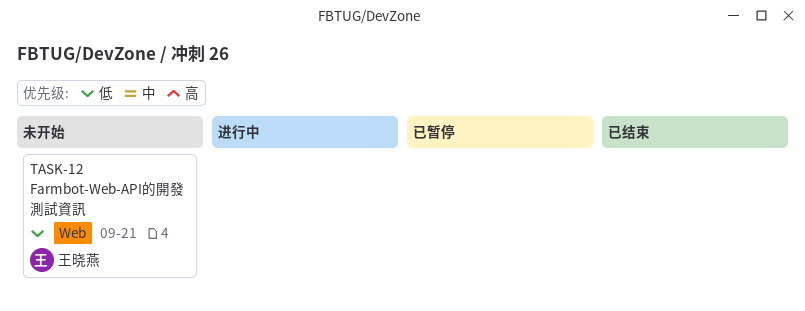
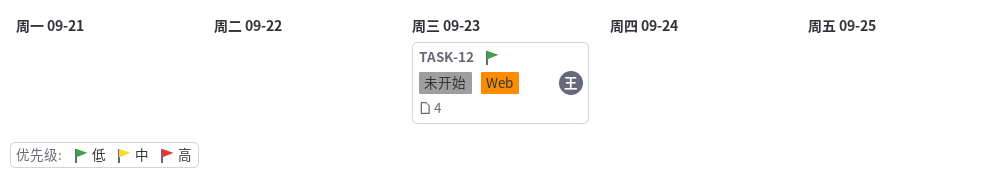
TASK-12, due: Sep 21 -> Sep 23

